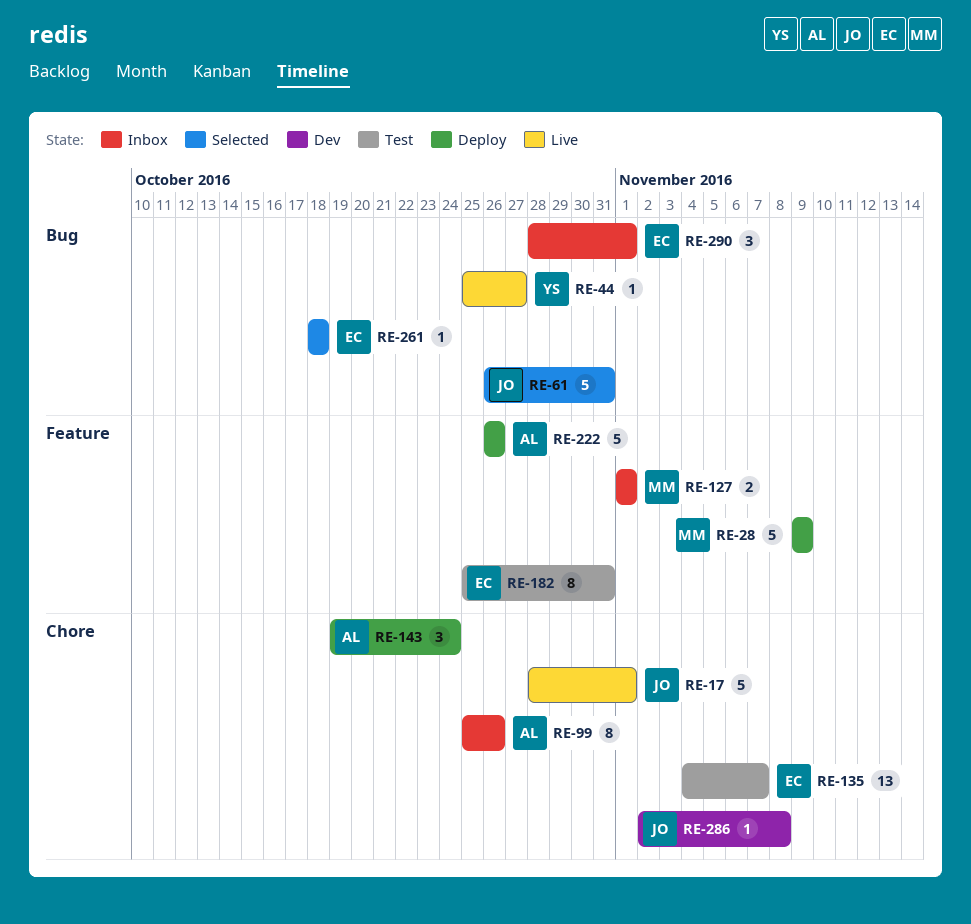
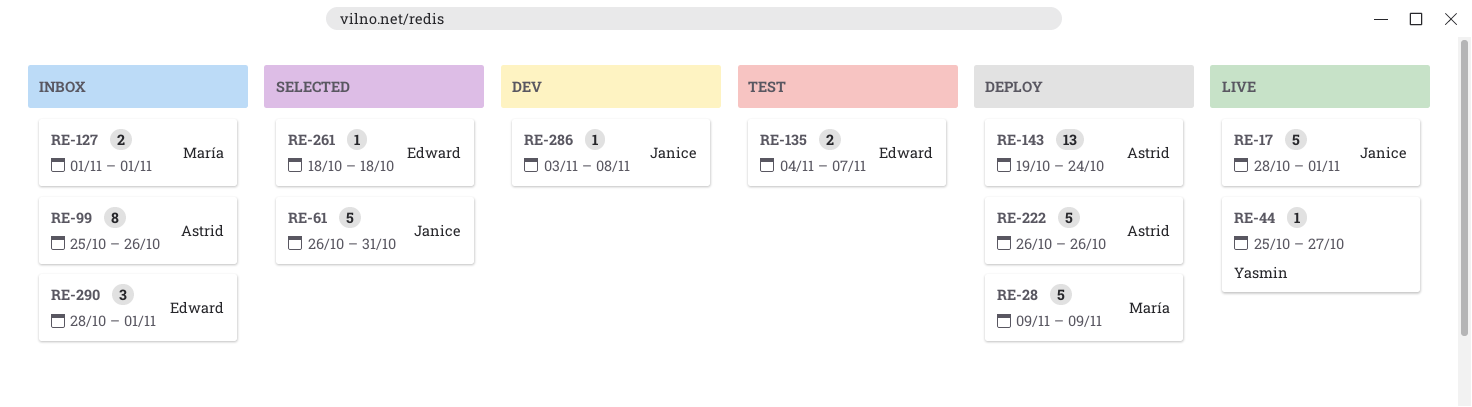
RE-135, estimate: 13 -> 2
RE-143, estimate: 3 -> 13
RE-182: present -> none
RE-286, start: Nov 2 -> Nov 3

